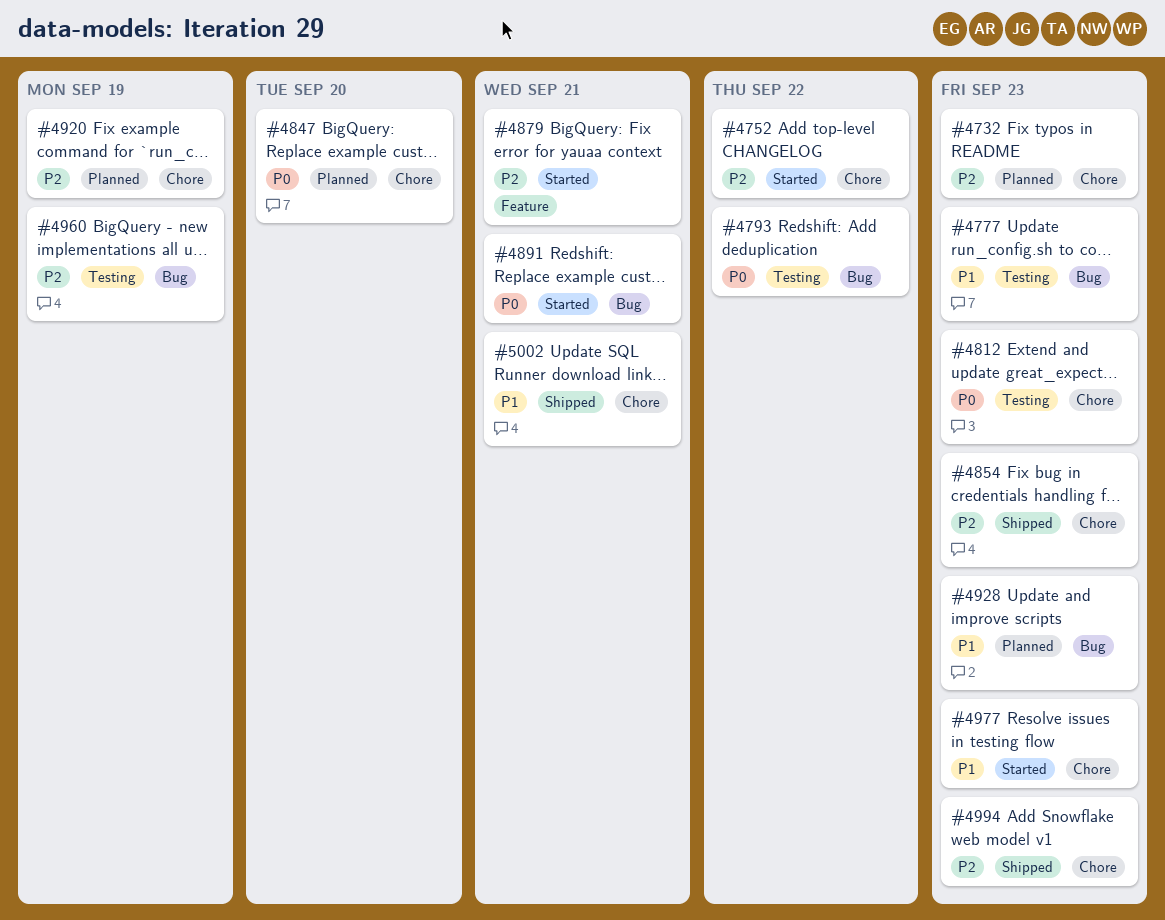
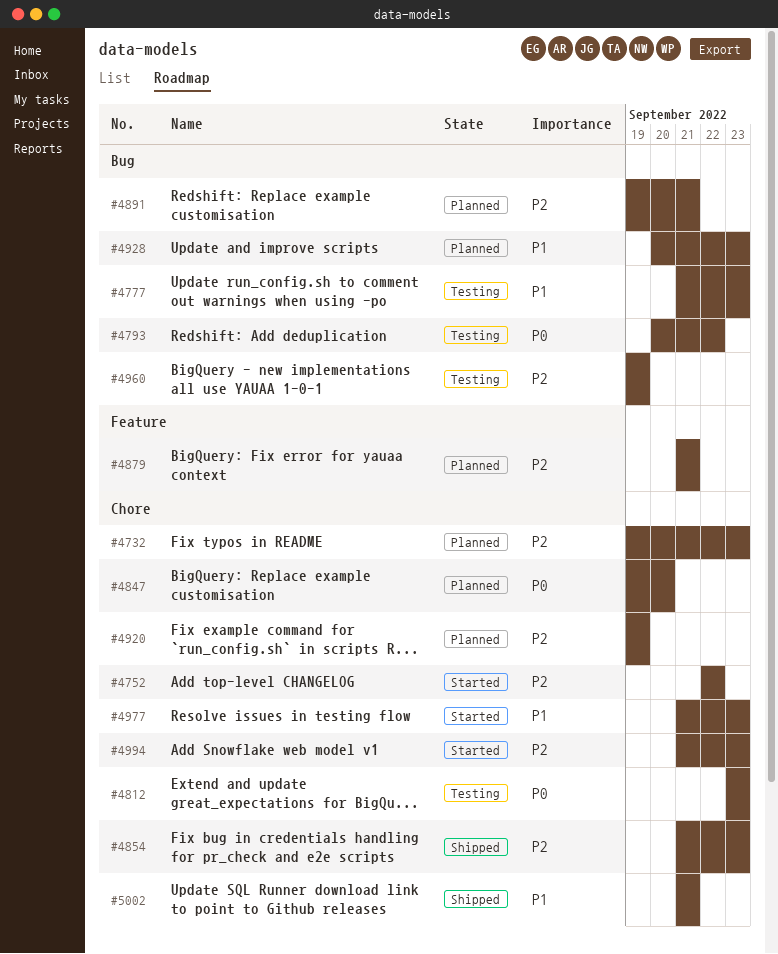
#4879, status: Started -> Planned
#4891, status: Started -> Planned
#4891, priority: P0 -> P2
#4994, status: Shipped -> Started

